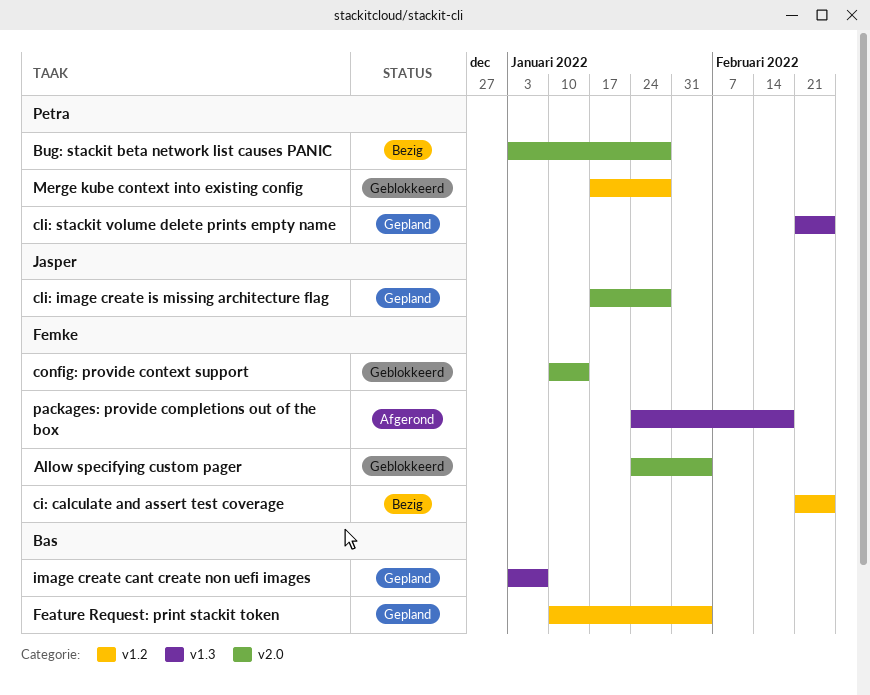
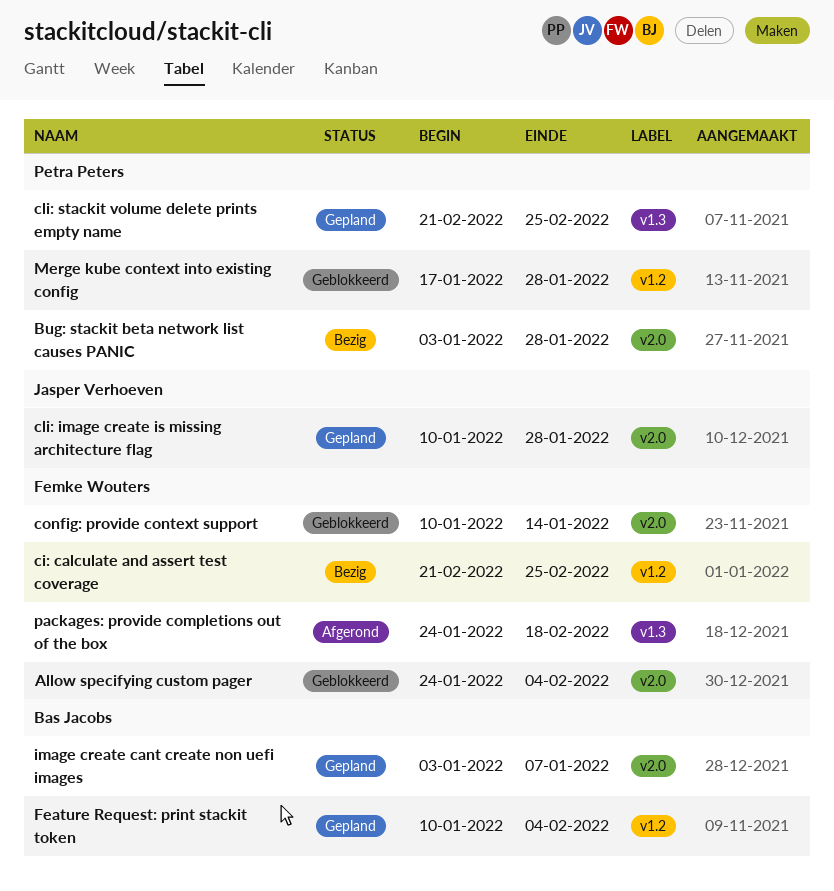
cli: image create is missing architecture flag, start: Jan 17 -> Jan 10
image create cant create non uefi images, label: v1.3 -> v2.0

